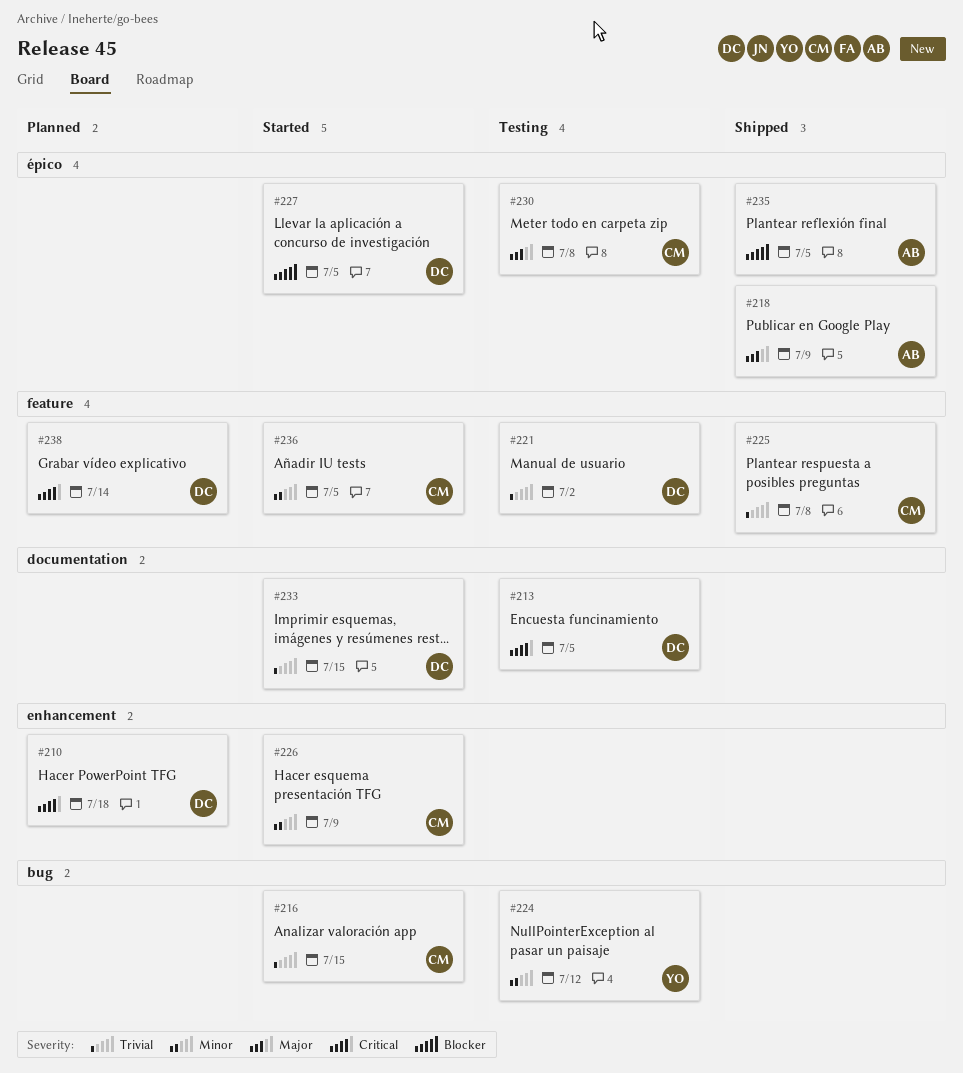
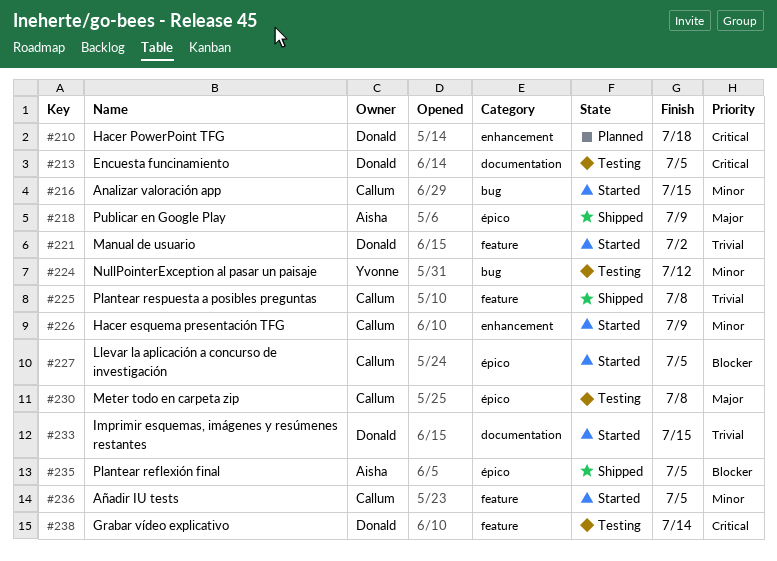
#216, priority: Trivial -> Minor
#221, status: Testing -> Started
#227, owner: Donald -> Callum
#238, status: Planned -> Testing

